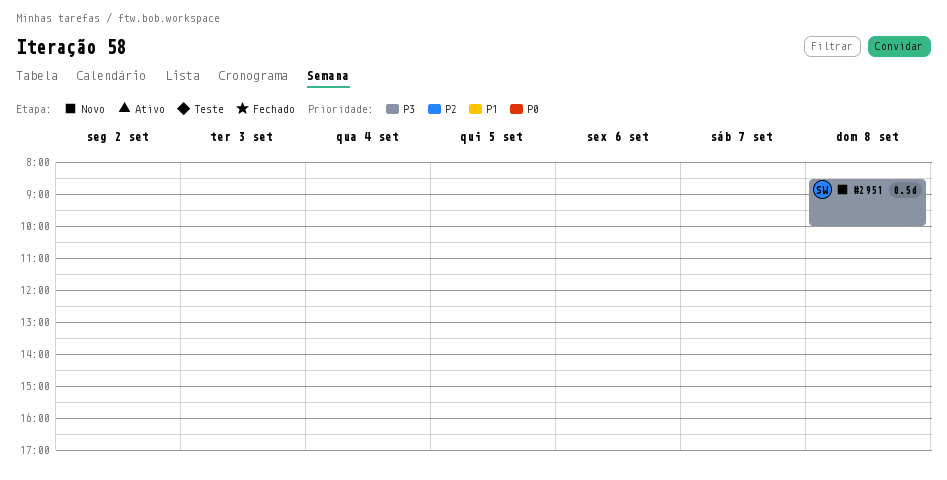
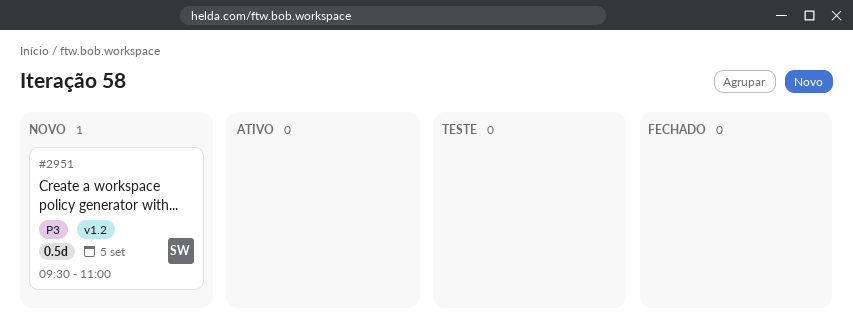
#2951, day: Sep 8 -> Sep 5
#2951, begins: 08:30 -> 09:30
#2951, ends: 10:00 -> 11:00

